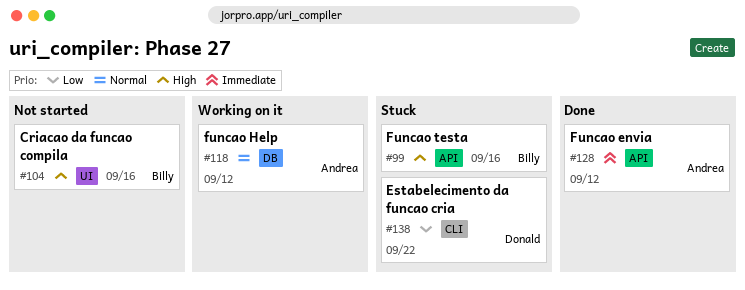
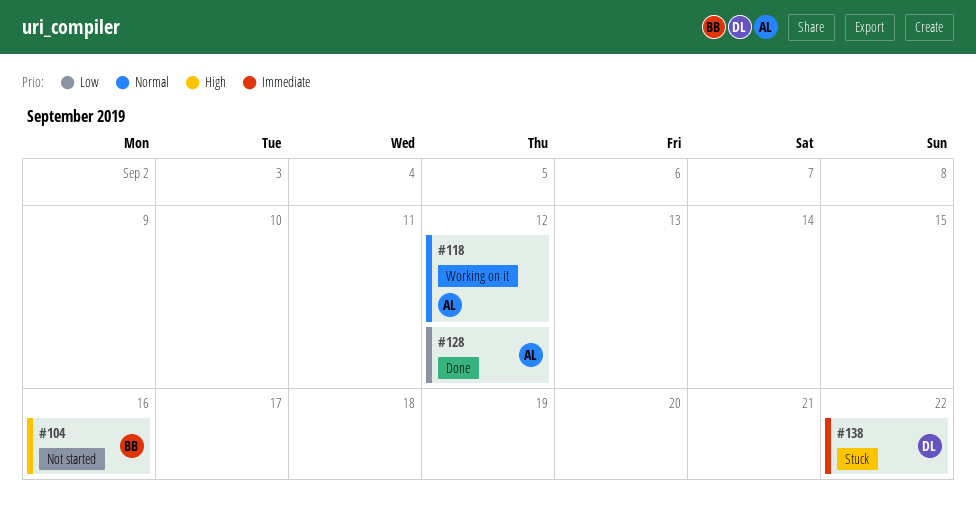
#99: present -> none
#128, priority: Immediate -> Low
#138, priority: Low -> Immediate

